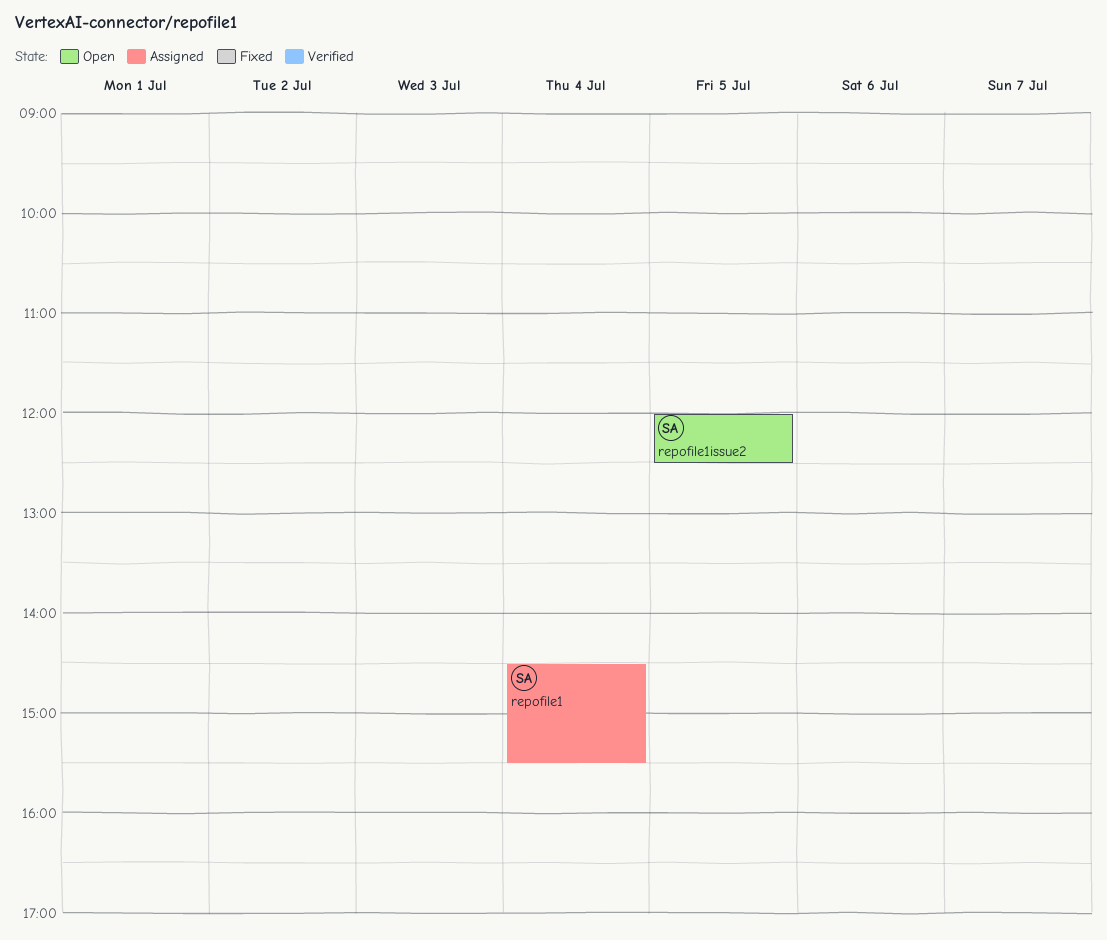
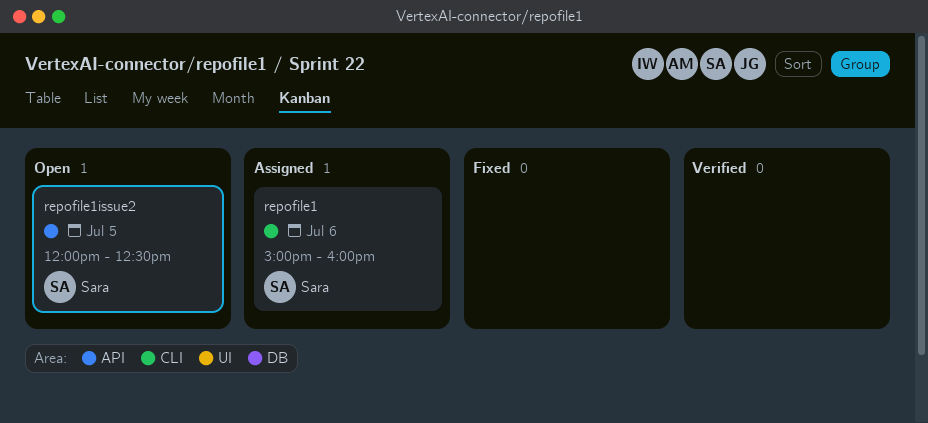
repofile1, day: Jul 4 -> Jul 6
repofile1, begins: 14:30 -> 15:00
repofile1, ends: 15:30 -> 16:00

